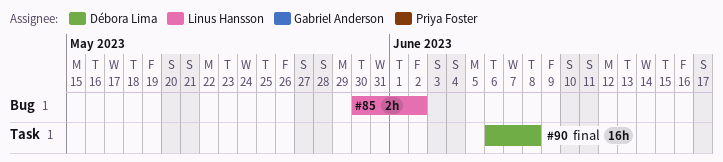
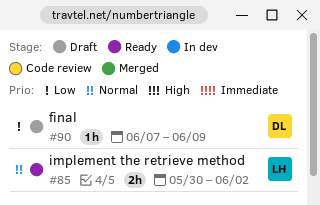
#90, estimate: 16h -> 1h
#90, start: Jun 6 -> Jun 7
#90, due: Jun 8 -> Jun 9

